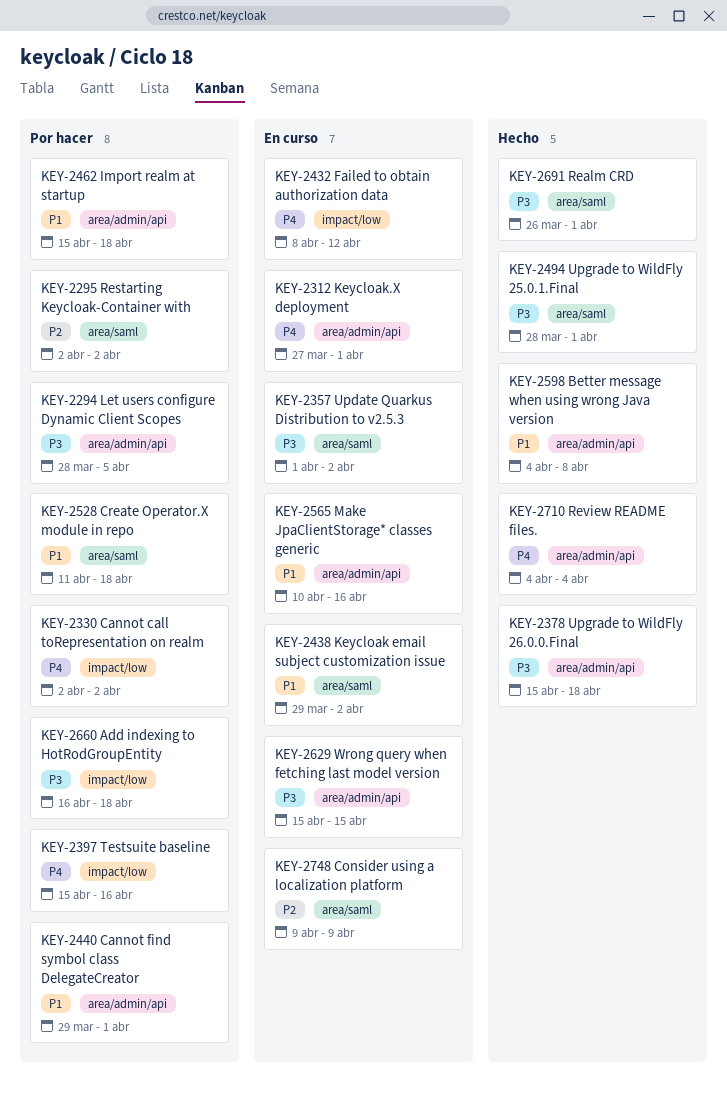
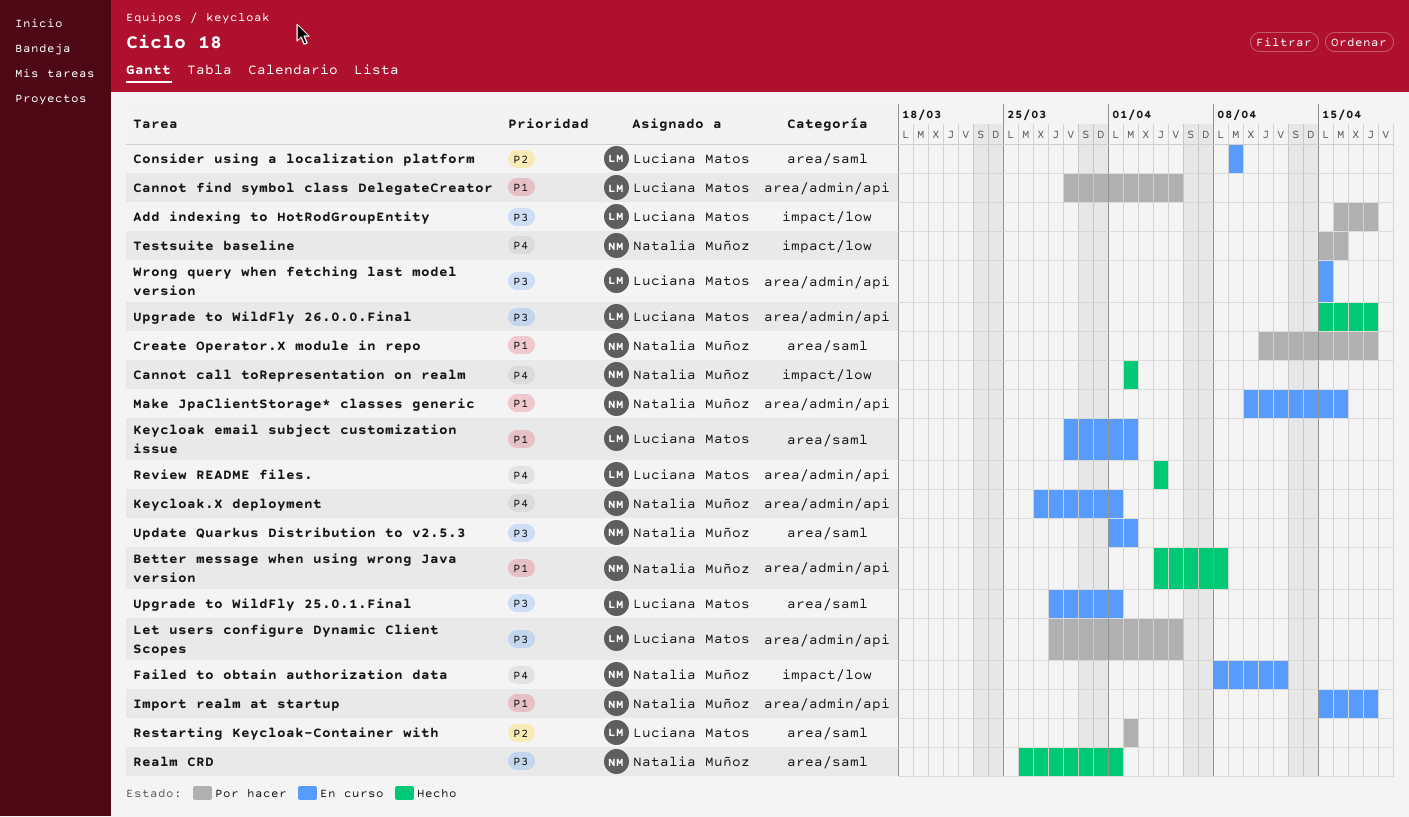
Cannot call toRepresentation on realm, status: Por hacer -> Hecho
Cannot find symbol class DelegateCreator, due: Apr 1 -> Apr 5
Import realm at startup, status: Por hacer -> En curso
Upgrade to WildFly 25.0.1.Final, status: Hecho -> En curso

